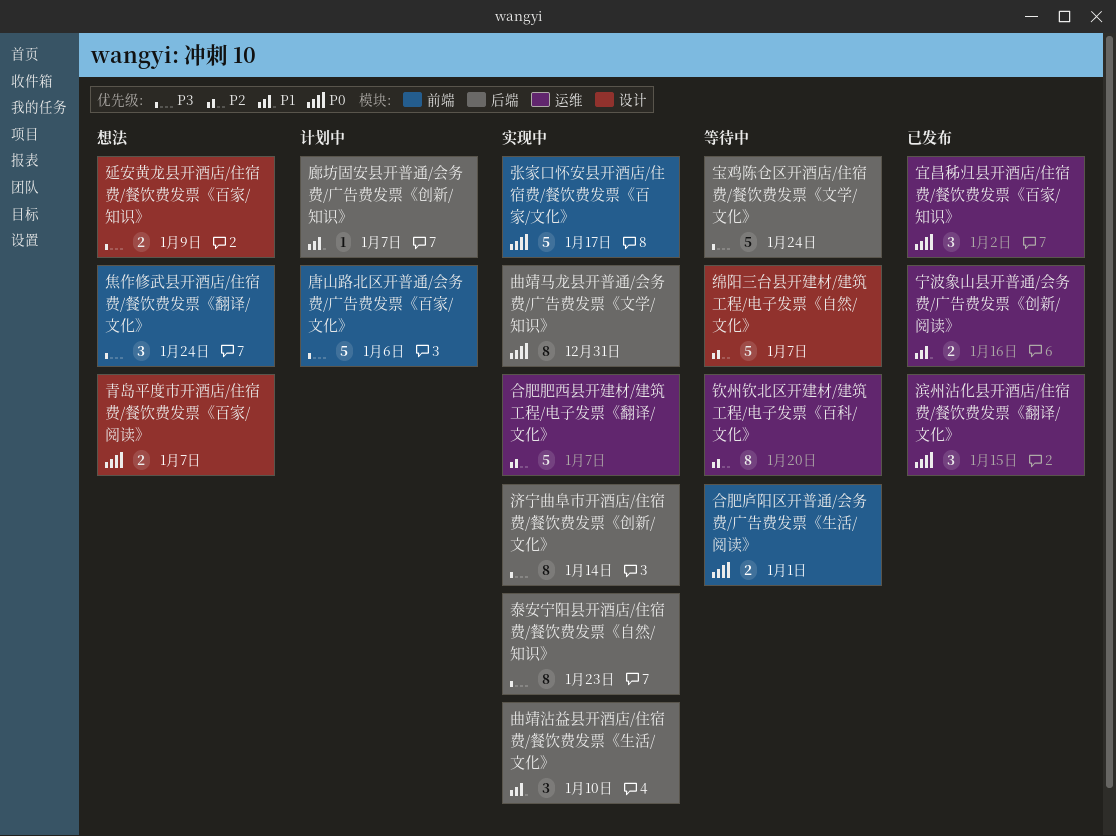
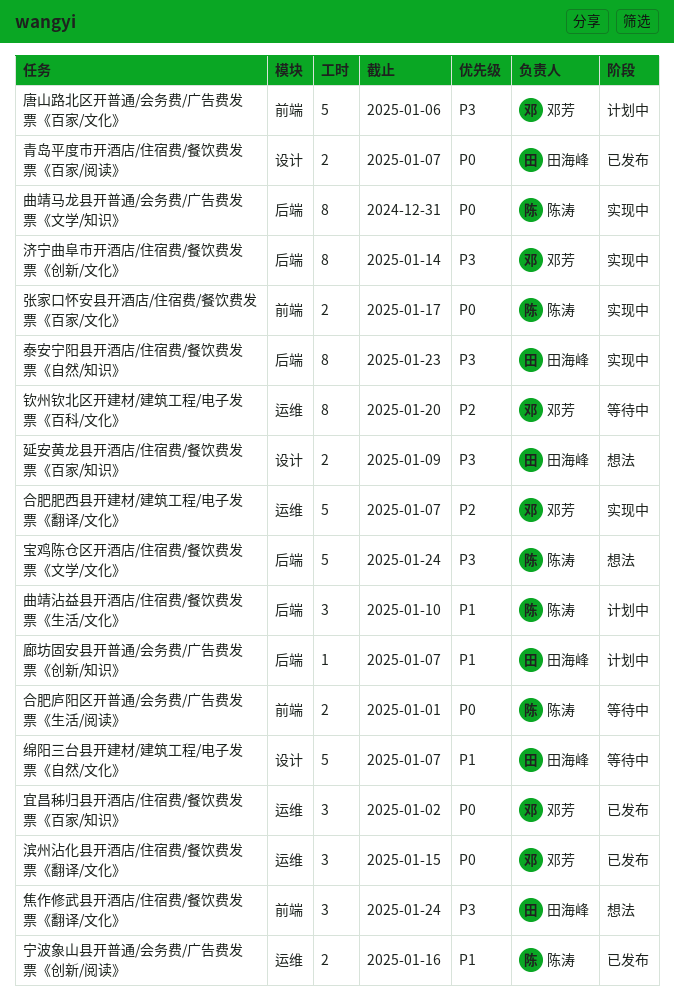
宝鸡陈仓区开酒店/住宿费/餐饮费发票《文学/文化》, status: 等待中 -> 想法
张家口怀安县开酒店/住宿费/餐饮费发票《百家/文化》, estimate: 5 -> 2
曲靖沾益县开酒店/住宿费/餐饮费发票《生活/文化》, status: 实现中 -> 计划中
绵阳三台县开建材/建筑工程/电子发票《自然/文化》, priority: P2 -> P1
青岛平度市开酒店/住宿费/餐饮费发票《百家/阅读》, status: 想法 -> 已发布

